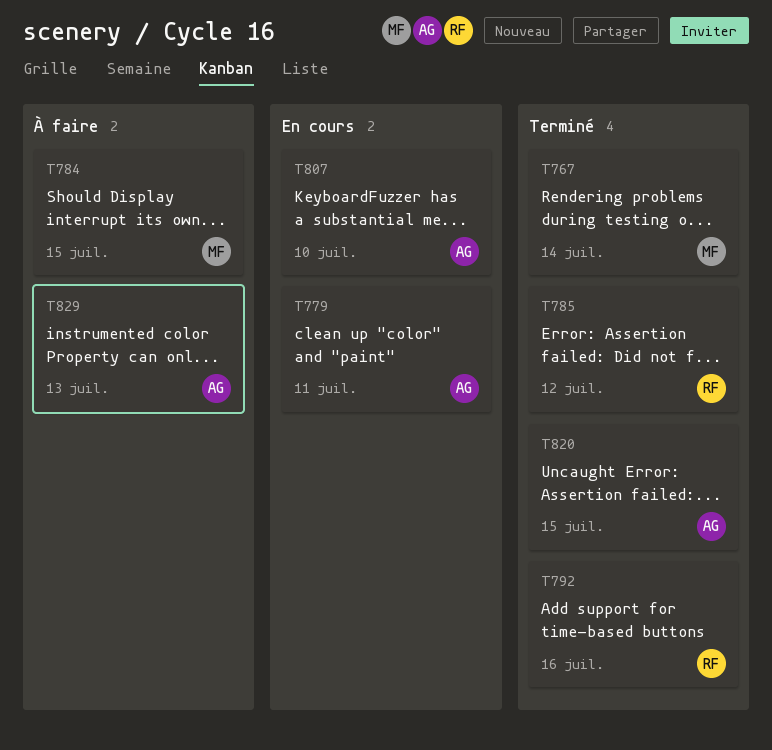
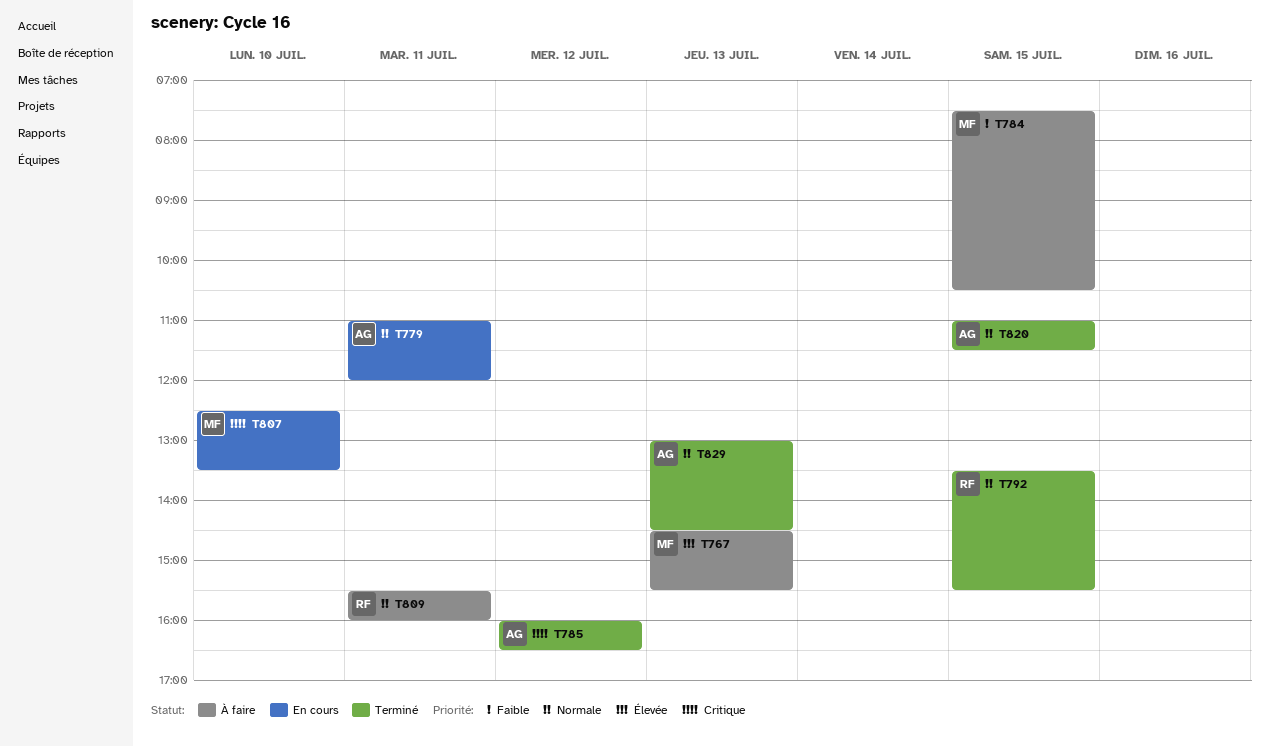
T767, status: Terminé -> À faire
T767, day: Jul 14 -> Jul 13
T785, owner: RF -> AG
T792, day: Jul 16 -> Jul 15
T807, owner: AG -> MF
T809: none -> present
T829, status: À faire -> Terminé

